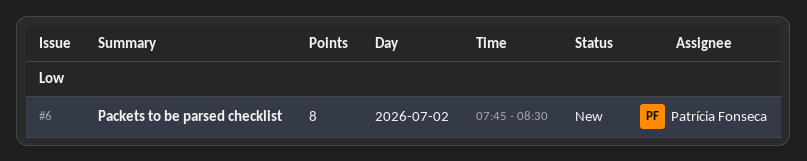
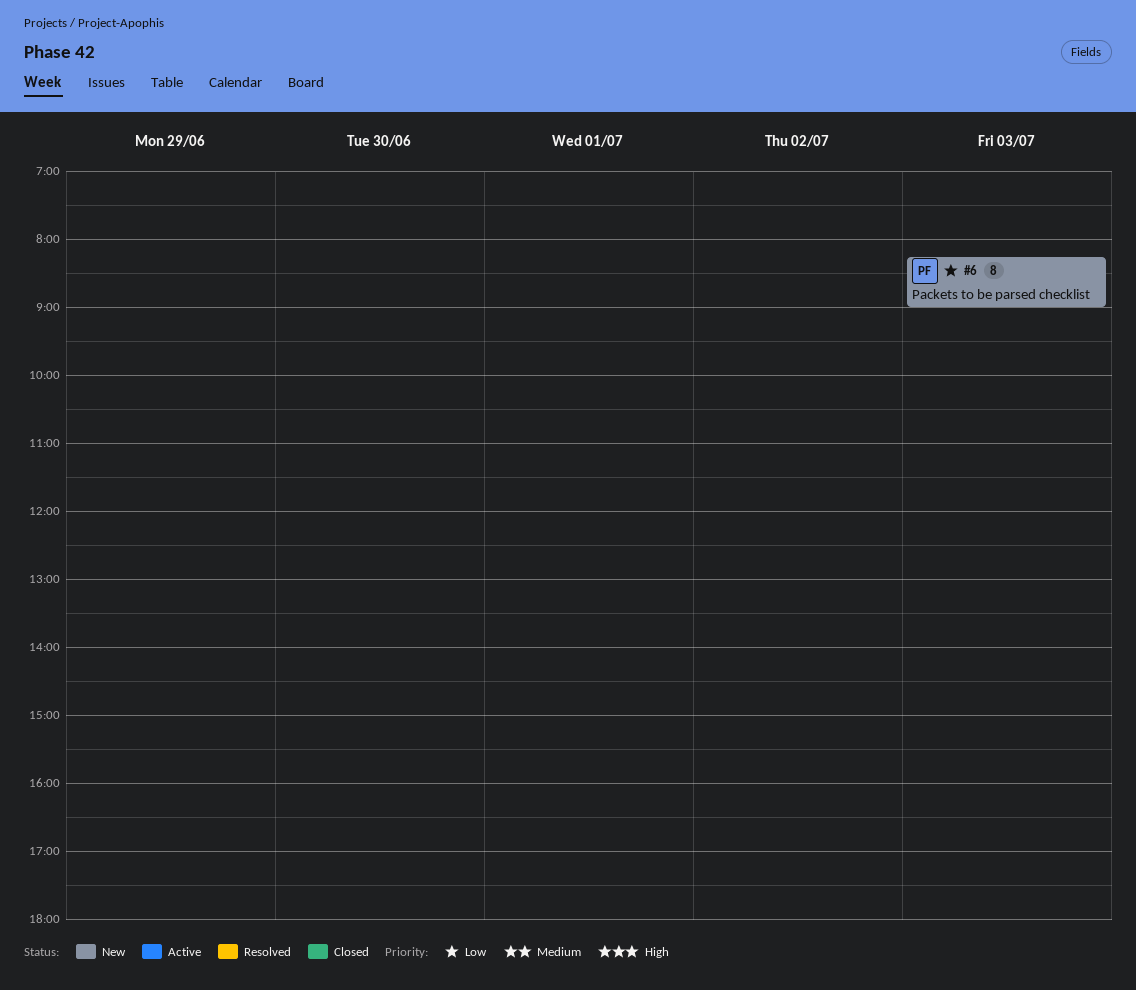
#6, day: Jul 2 -> Jul 3
#6, begins: 07:45 -> 08:15
#6, ends: 08:30 -> 09:00

